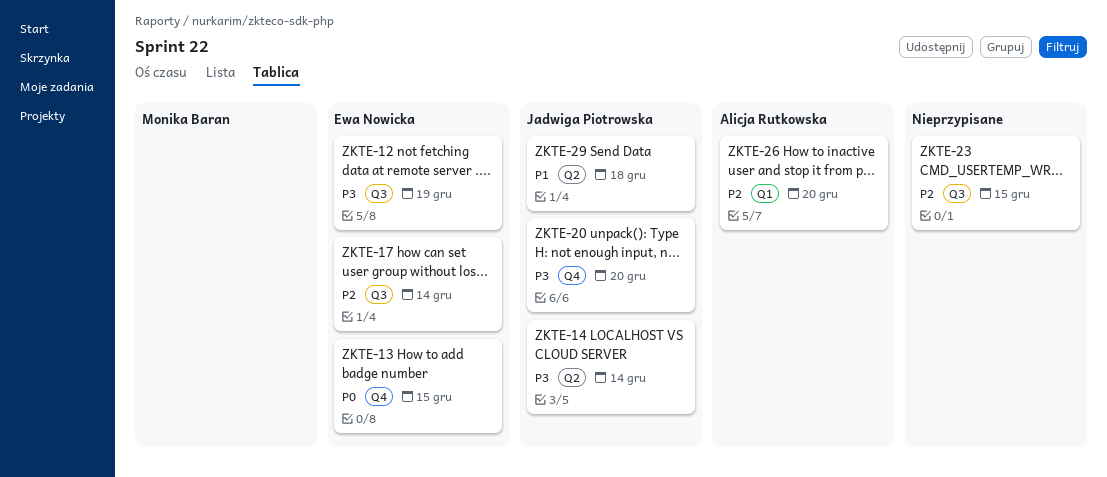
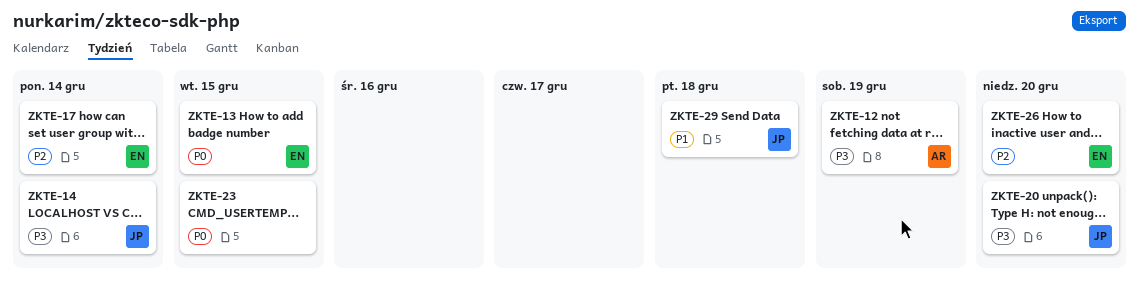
ZKTE-12, owner: Ewa Nowicka -> Alicja Rutkowska
ZKTE-23, priority: P2 -> P0
ZKTE-26, owner: Alicja Rutkowska -> Ewa Nowicka

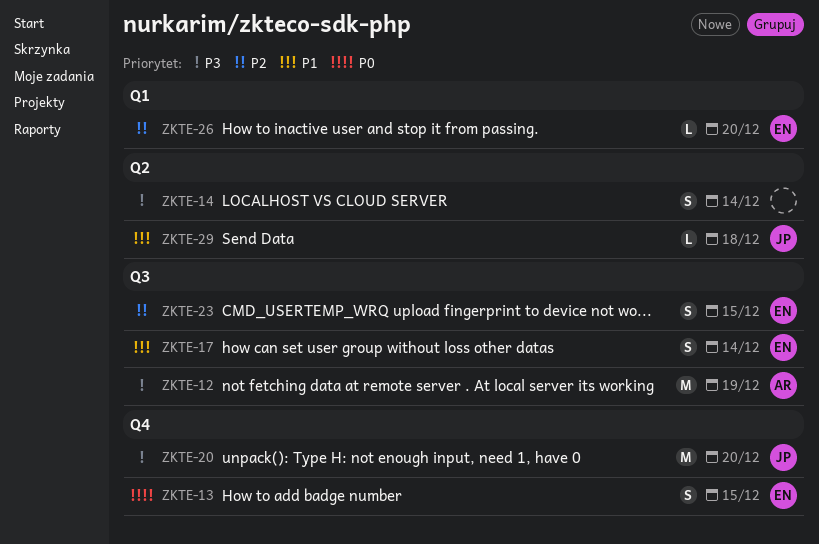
ZKTE-14, owner: JP -> none
ZKTE-17, priority: P2 -> P1
ZKTE-23, owner: none -> EN
ZKTE-23, priority: P0 -> P2

